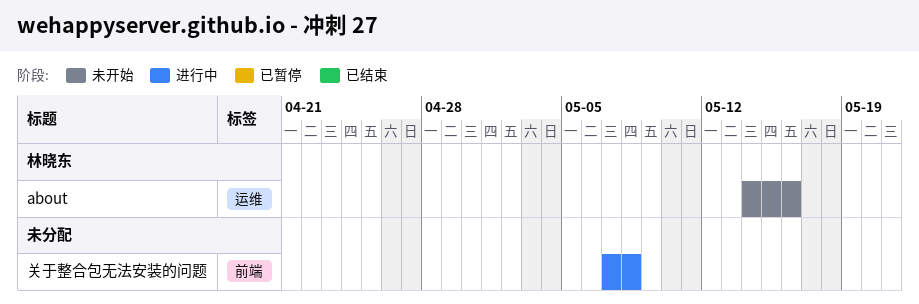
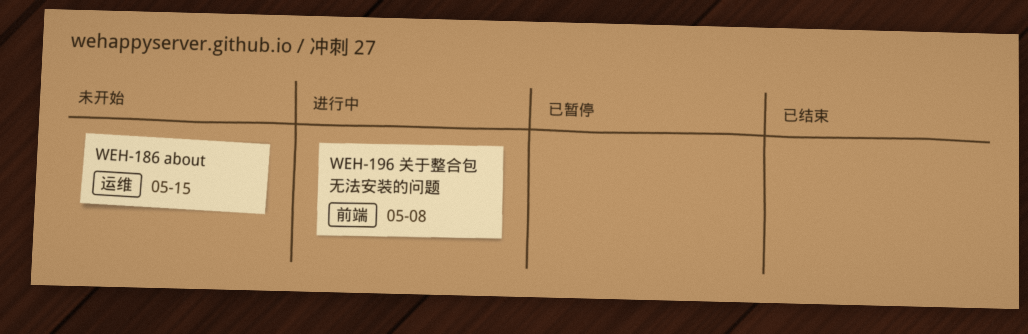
about, due: May 16 -> May 15

